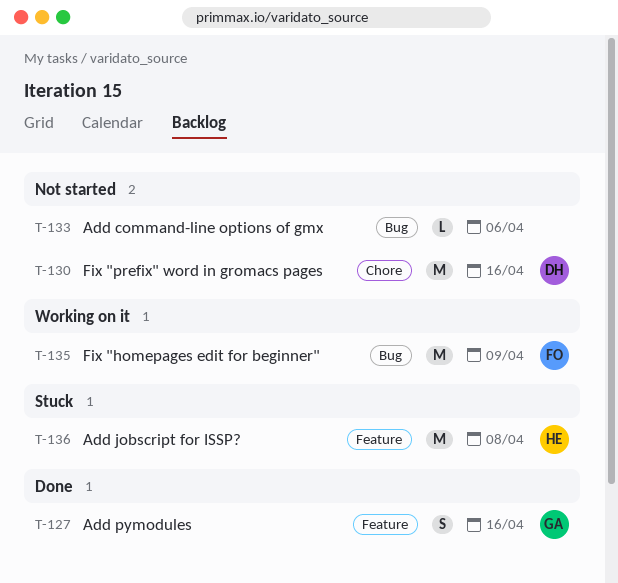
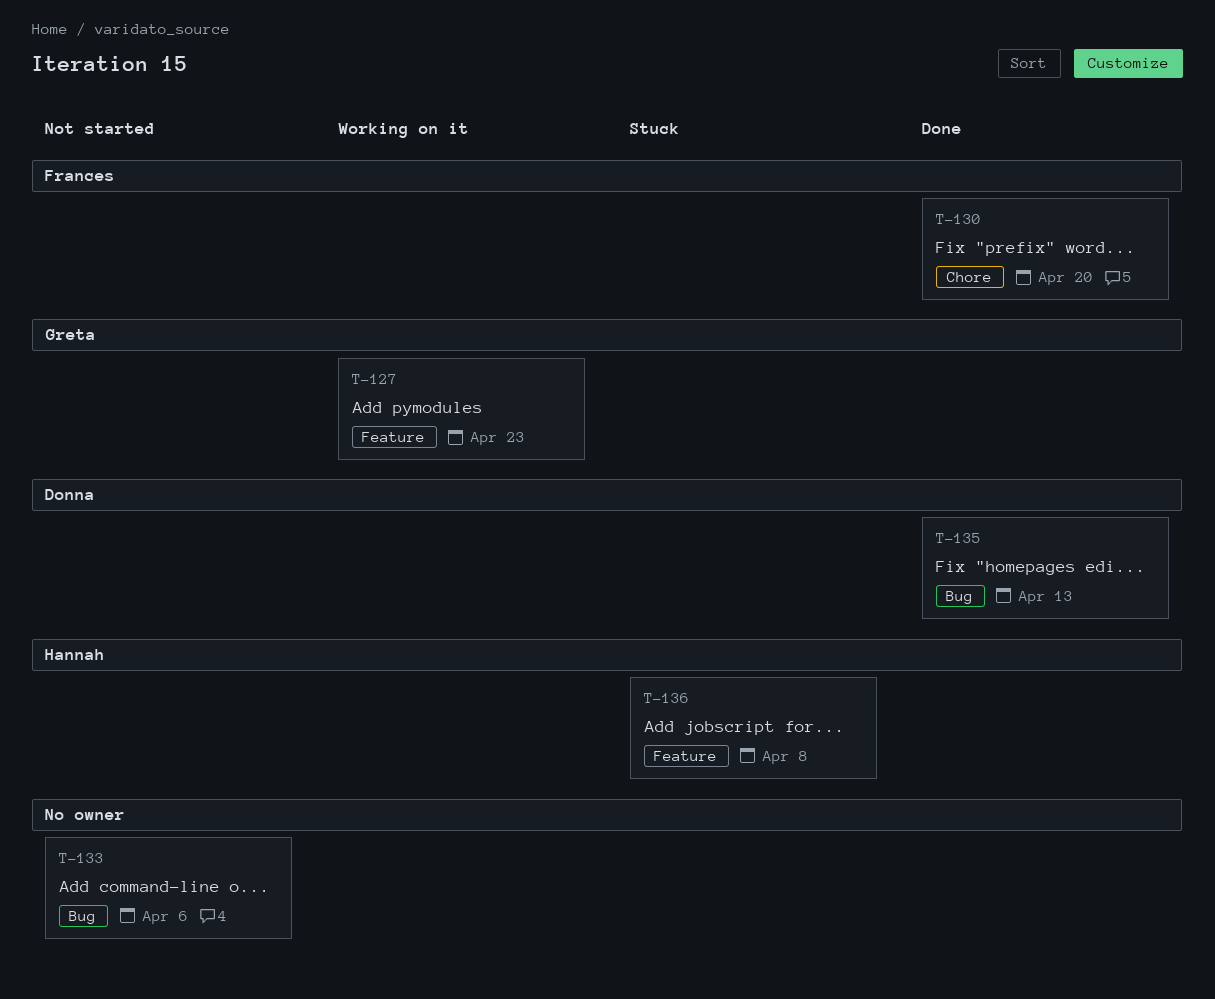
T-127, status: Done -> Working on it
T-127, due: Apr 16 -> Apr 23
T-130, status: Not started -> Done
T-130, owner: Donna -> Frances
T-130, due: Apr 16 -> Apr 20
T-135, status: Working on it -> Done
T-135, owner: Frances -> Donna
T-135, due: Apr 9 -> Apr 13

